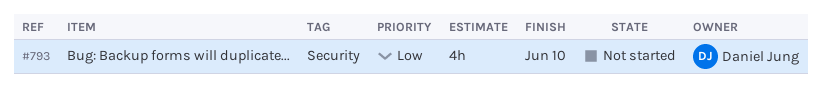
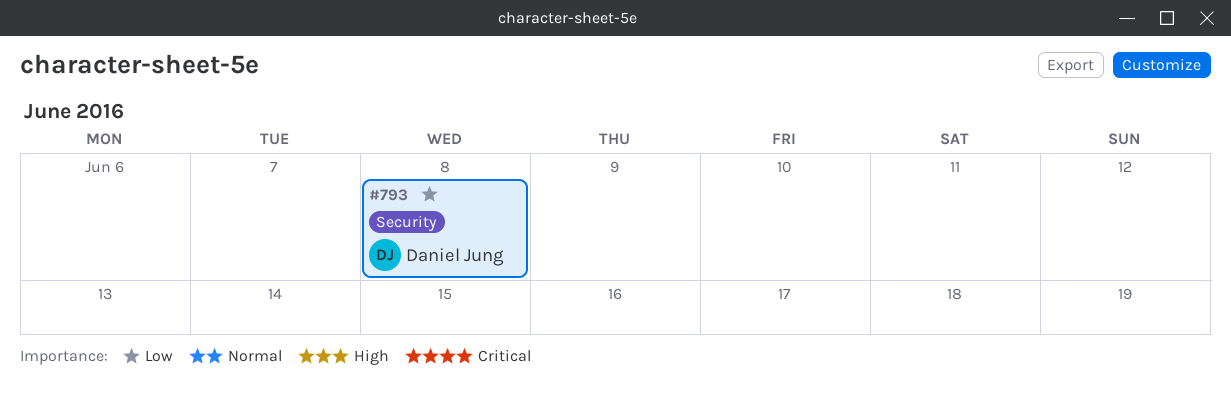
#793, due: Jun 10 -> Jun 8

